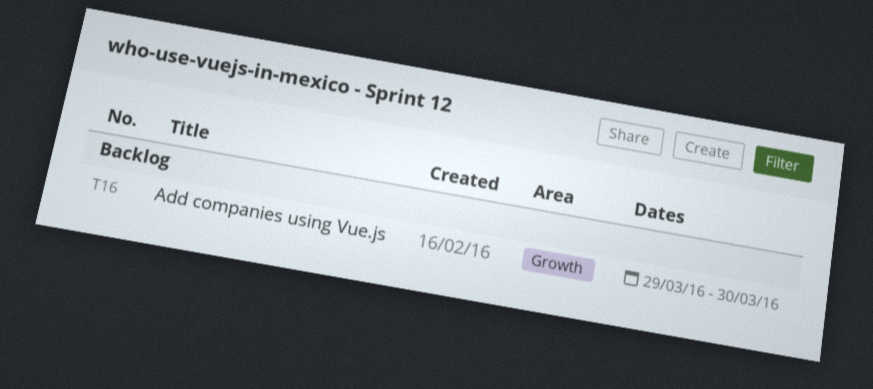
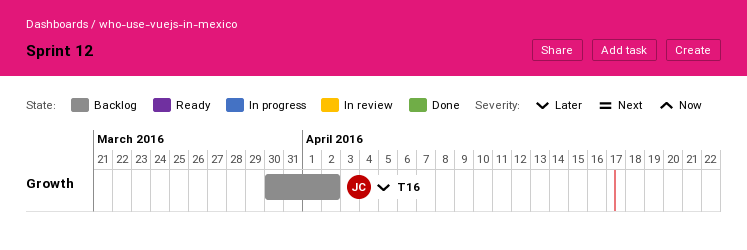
T16, start: Mar 29 -> Mar 30
T16, due: Mar 30 -> Apr 2

